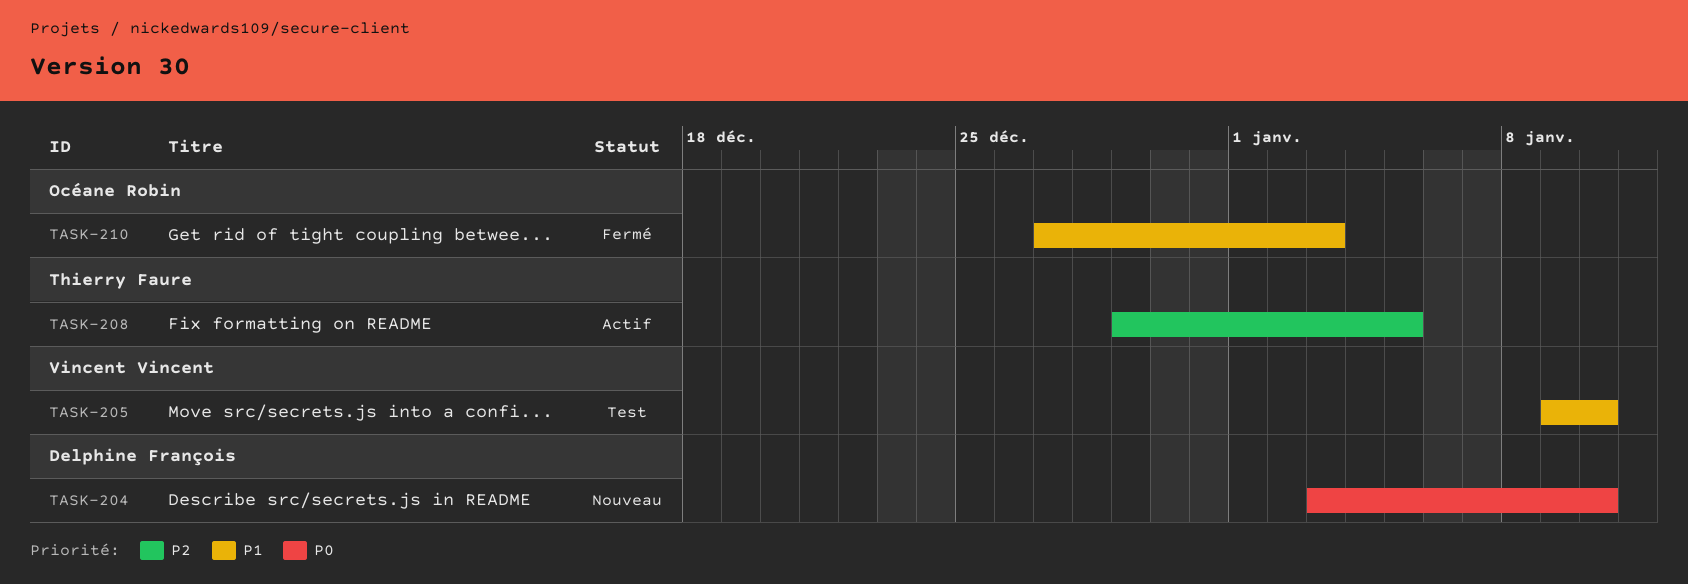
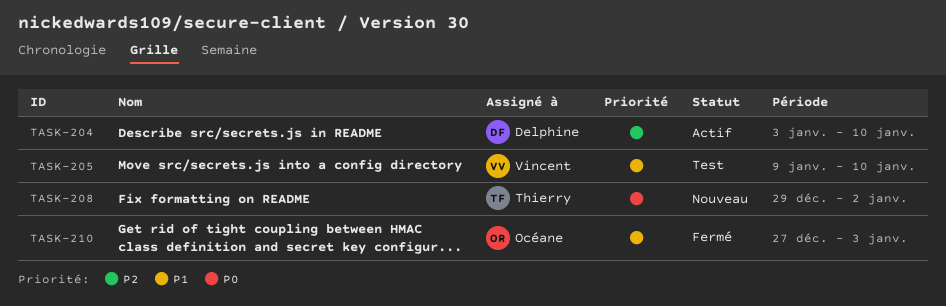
TASK-204, status: Nouveau -> Actif
TASK-204, priority: P0 -> P2
TASK-208, status: Actif -> Nouveau
TASK-208, priority: P2 -> P0
TASK-208, due: Jan 5 -> Jan 2

